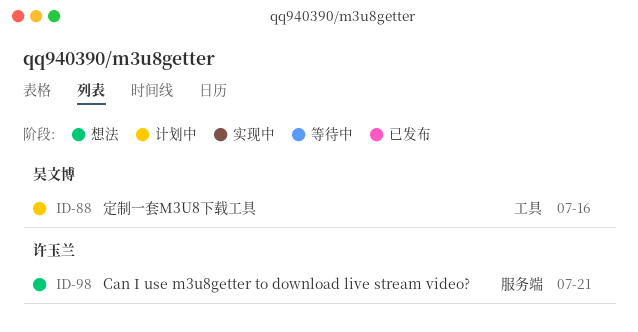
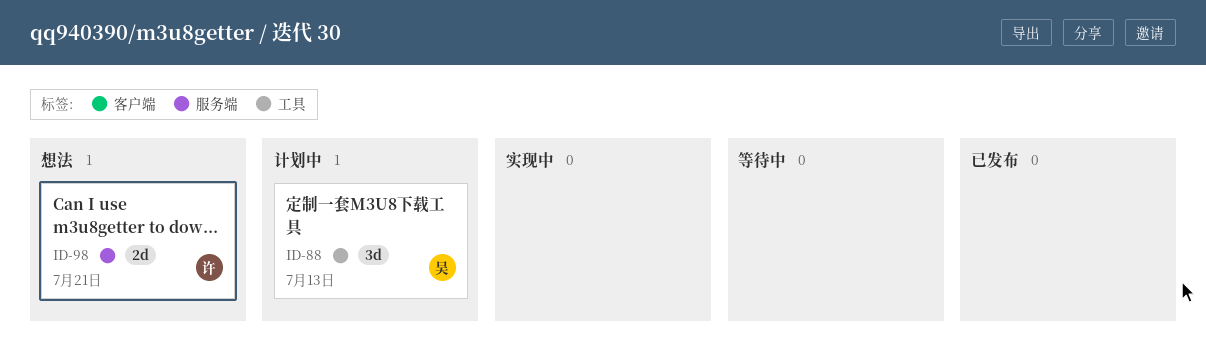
ID-88, due: Jul 16 -> Jul 13

